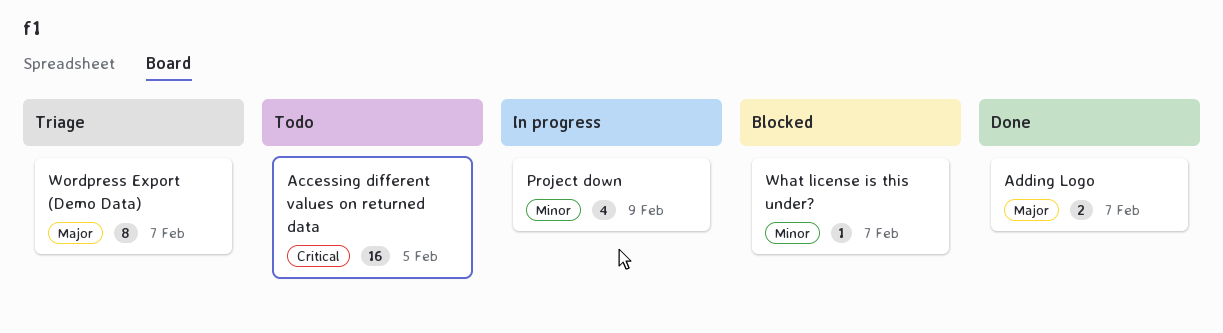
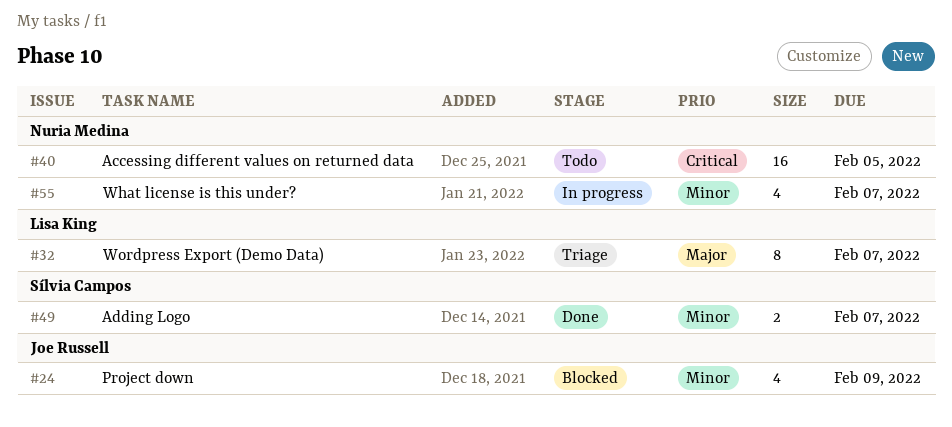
Adding Logo, priority: Major -> Minor
Project down, status: In progress -> Blocked
What license is this under?, status: Blocked -> In progress
What license is this under?, estimate: 1 -> 4

